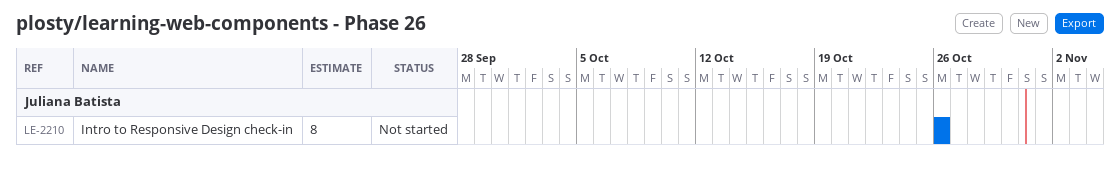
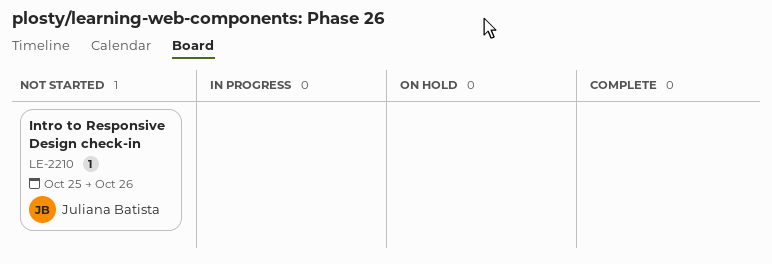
LE-2210, estimate: 8 -> 1
LE-2210, start: Oct 26 -> Oct 25

